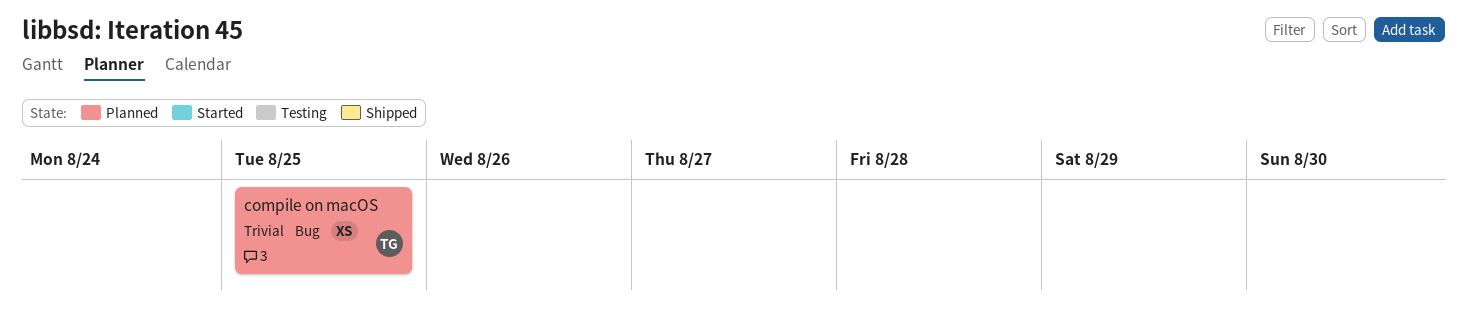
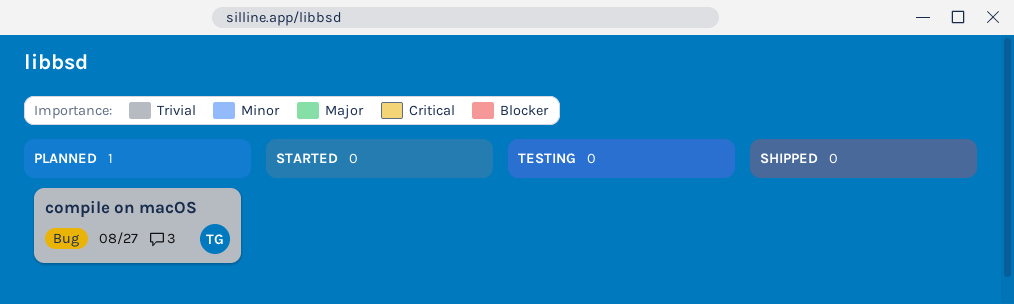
compile on macOS, due: Aug 25 -> Aug 27

